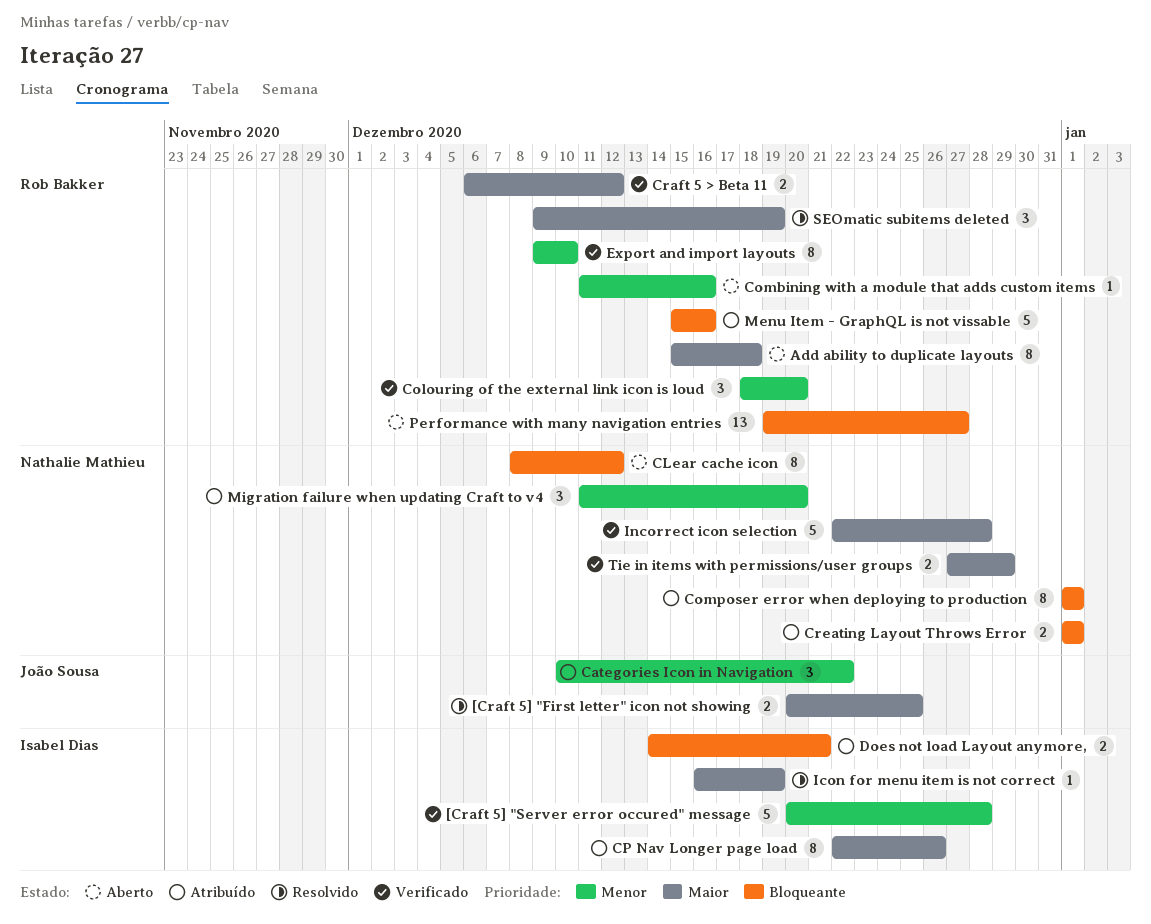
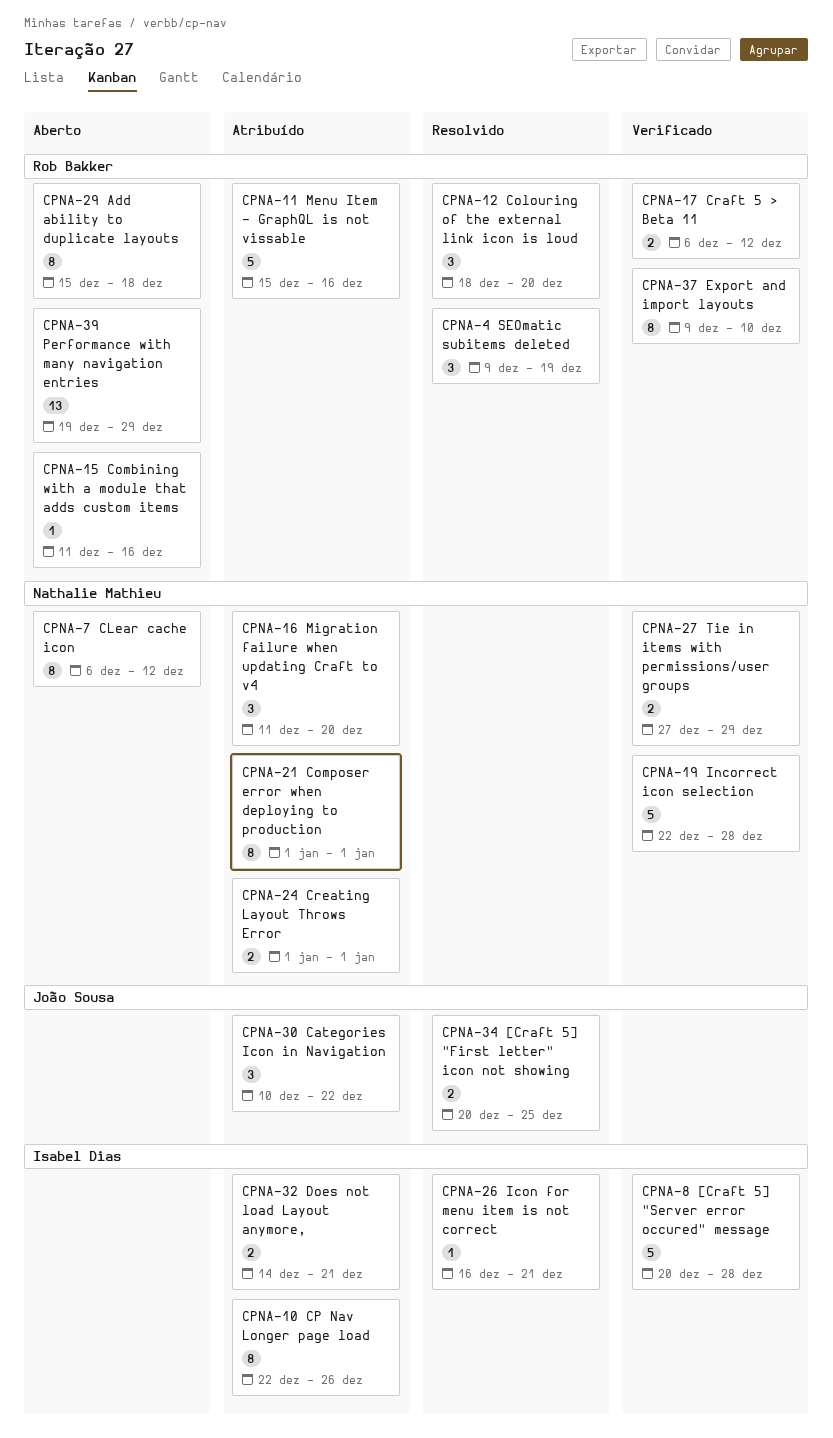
CLear cache icon, start: Dec 8 -> Dec 6
Colouring of the external link icon is loud, status: Verificado -> Resolvido
Icon for menu item is not correct, due: Dec 19 -> Dec 21
Performance with many navigation entries, due: Dec 27 -> Dec 29

